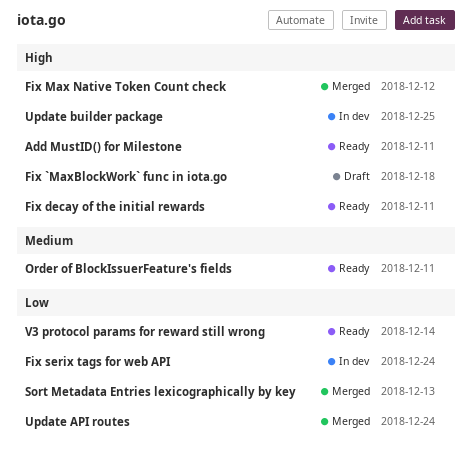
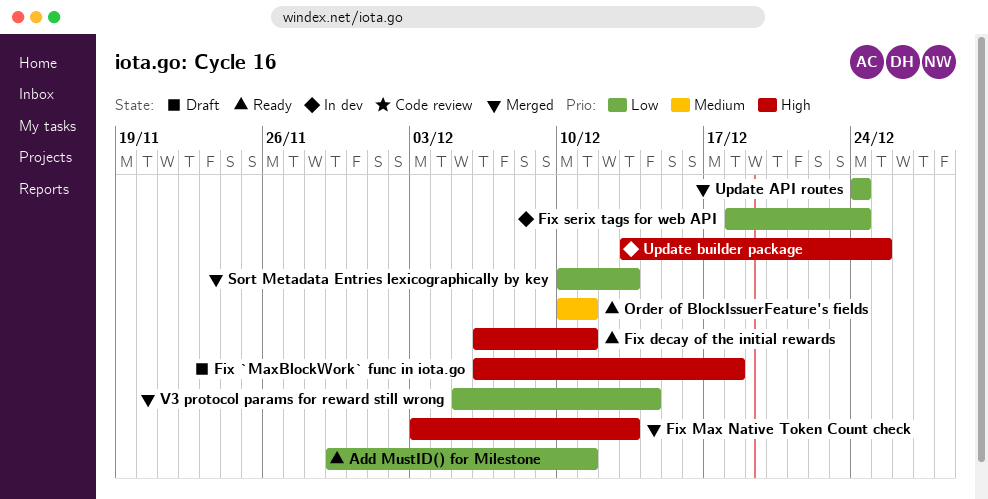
Add MustID() for Milestone, priority: High -> Low
Fix Max Native Token Count check, due: Dec 12 -> Dec 13
V3 protocol params for reward still wrong, status: Ready -> Merged

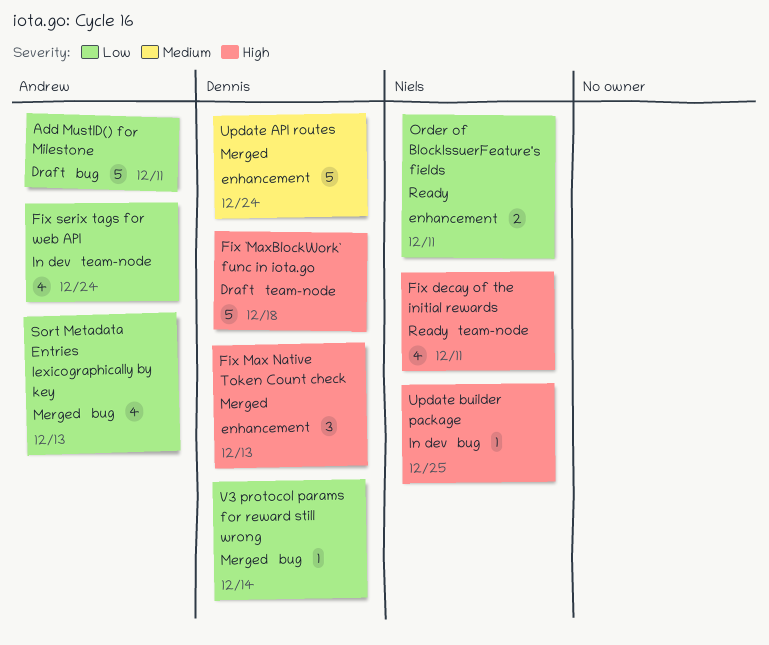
Add MustID() for Milestone, status: Ready -> Draft
Order of BlockIssuerFeature's fields, priority: Medium -> Low
Update API routes, priority: Low -> Medium

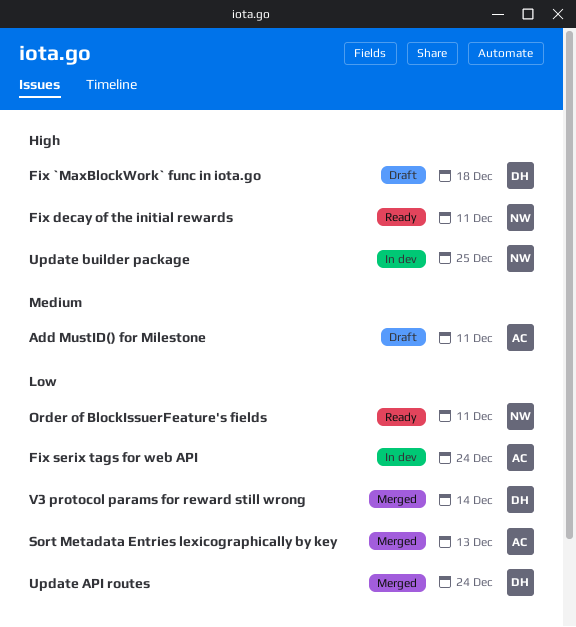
Add MustID() for Milestone, priority: Low -> Medium
Fix Max Native Token Count check: present -> none
Update API routes, priority: Medium -> Low

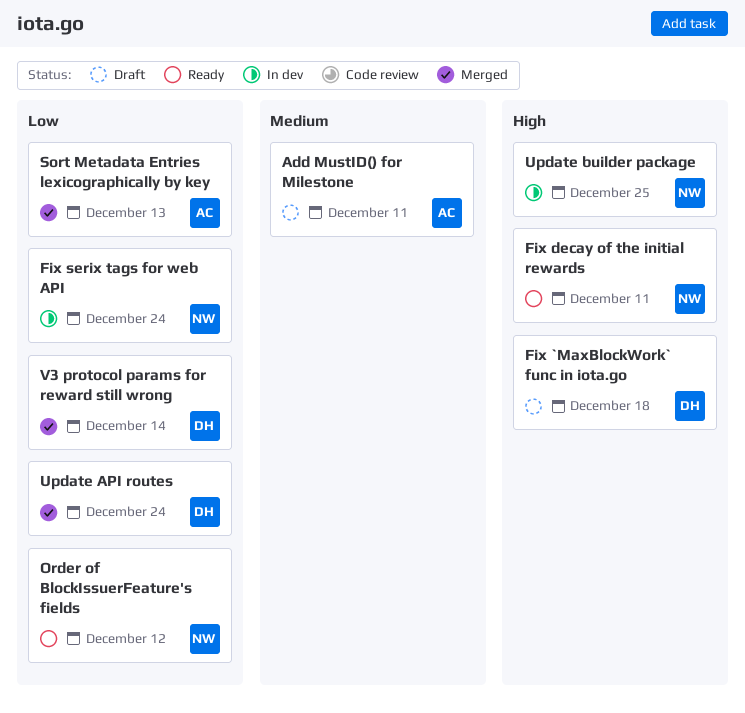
Fix serix tags for web API, owner: AC -> NW
Order of BlockIssuerFeature's fields, due: Dec 11 -> Dec 12

